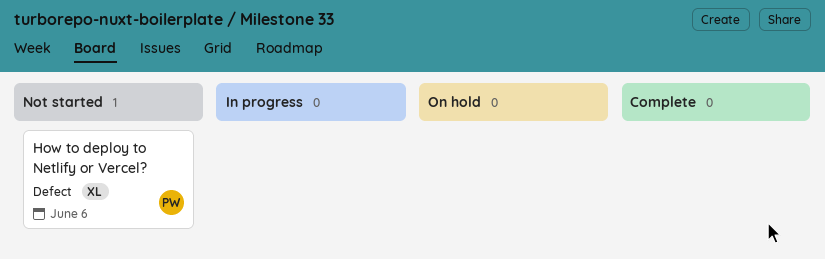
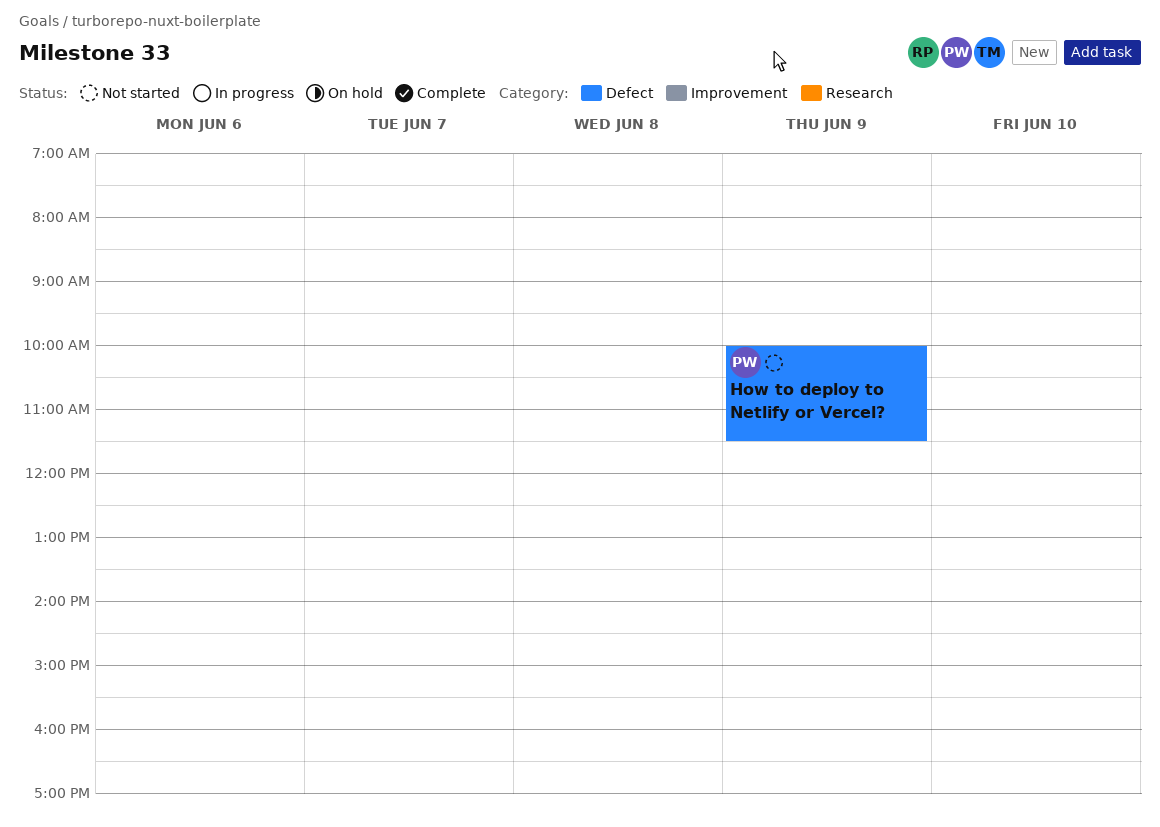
How to deploy to Netlify or Vercel?, day: Jun 6 -> Jun 9

